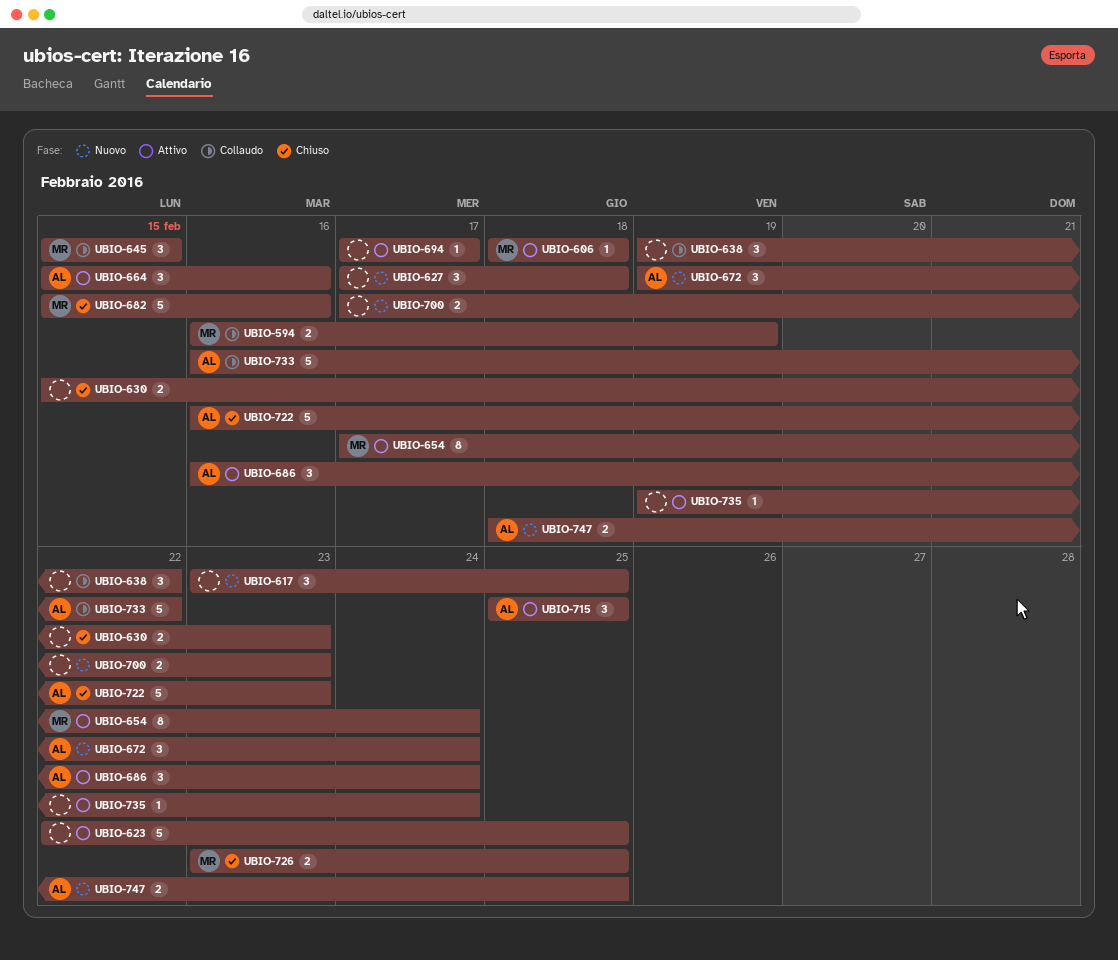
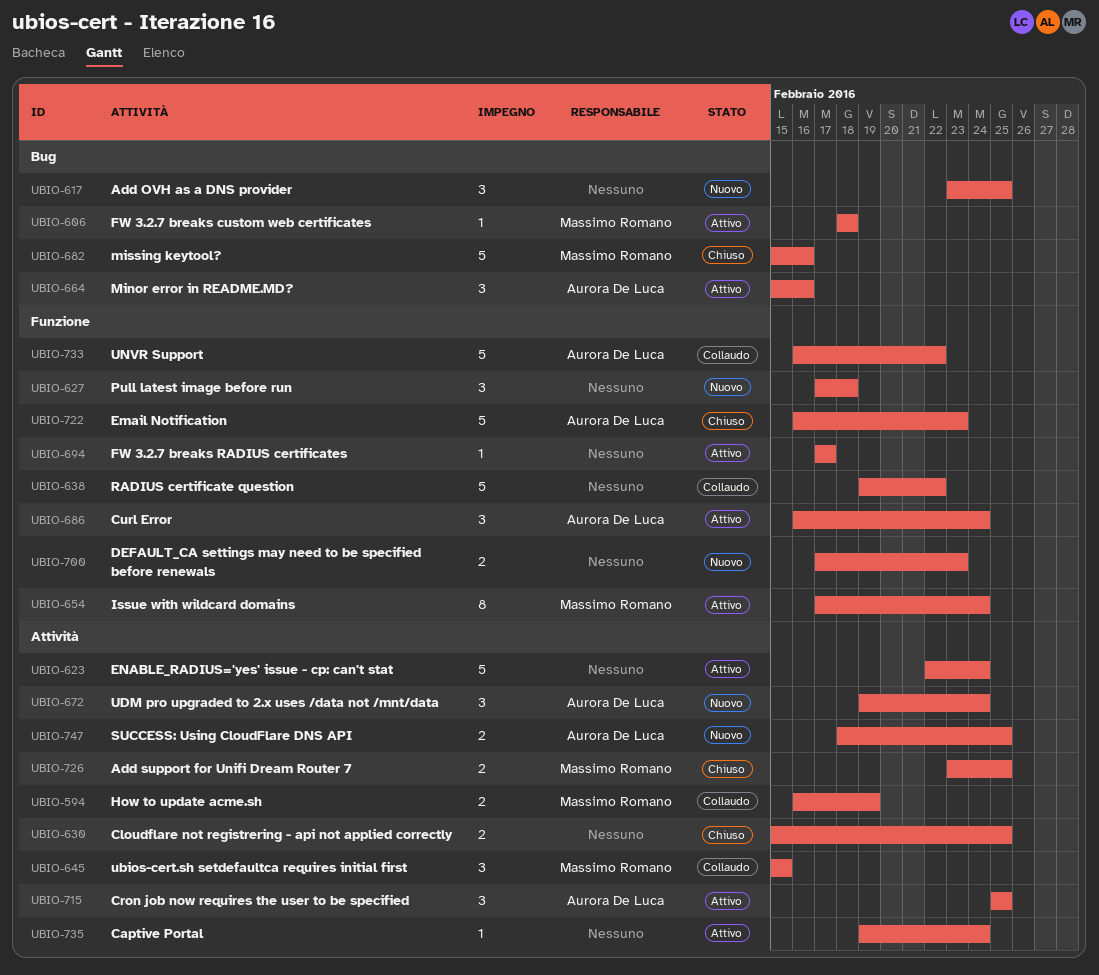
UBIO-623, due: Feb 25 -> Feb 24
UBIO-630, due: Feb 23 -> Feb 25
UBIO-638, estimate: 3 -> 5

